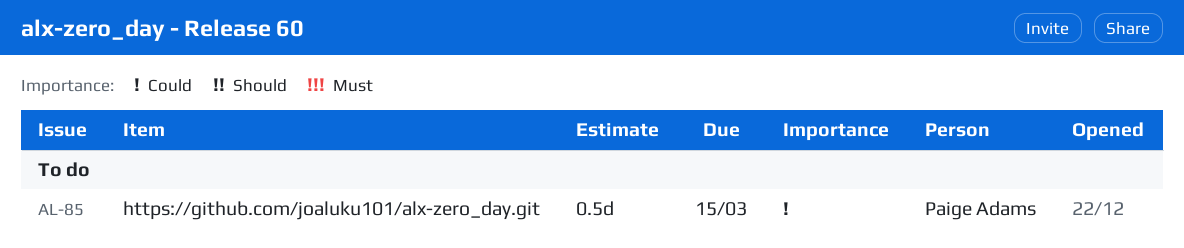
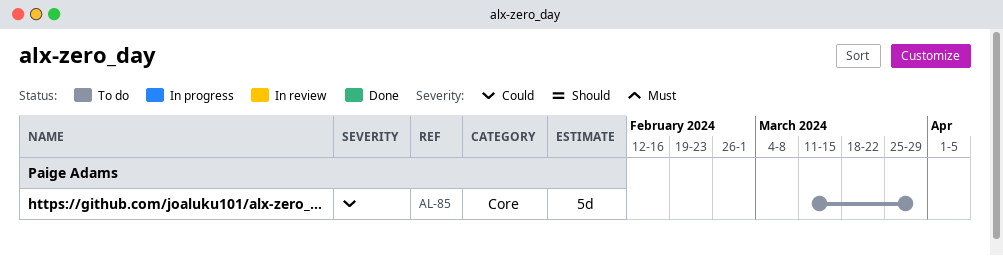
AL-85, estimate: 0.5d -> 5d
AL-85, due: Mar 15 -> Mar 29

